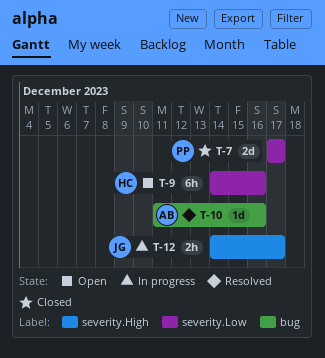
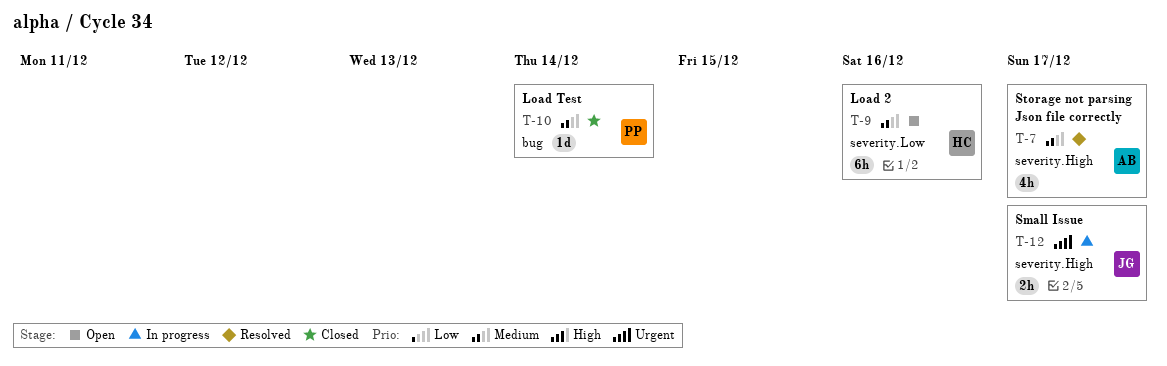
T-7, status: Closed -> Resolved
T-7, owner: PP -> AB
T-7, label: severity.Low -> severity.High
T-7, estimate: 2d -> 4h
T-10, status: Resolved -> Closed
T-10, owner: AB -> PP
T-10, due: Dec 16 -> Dec 14

